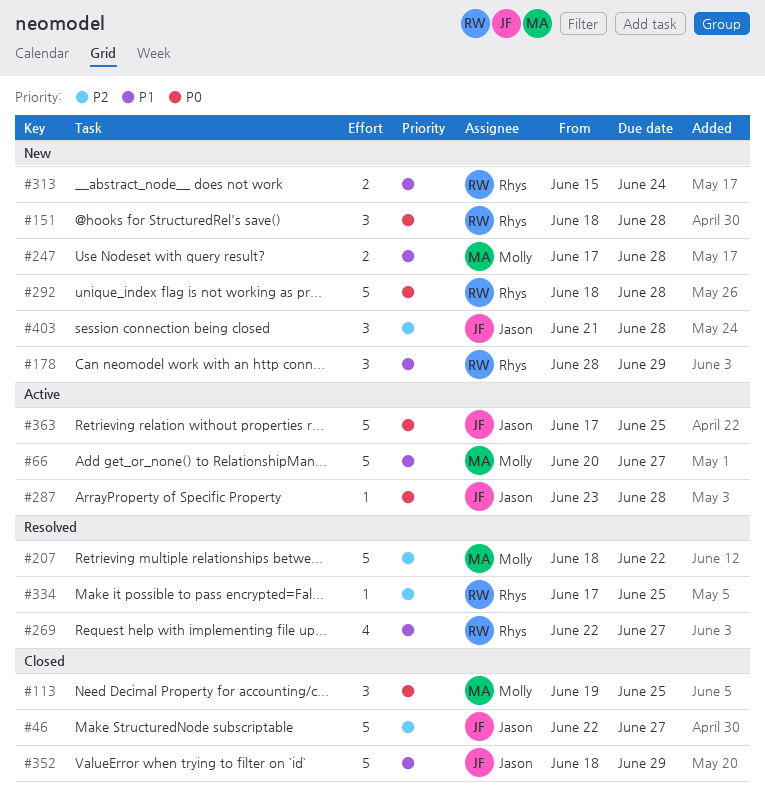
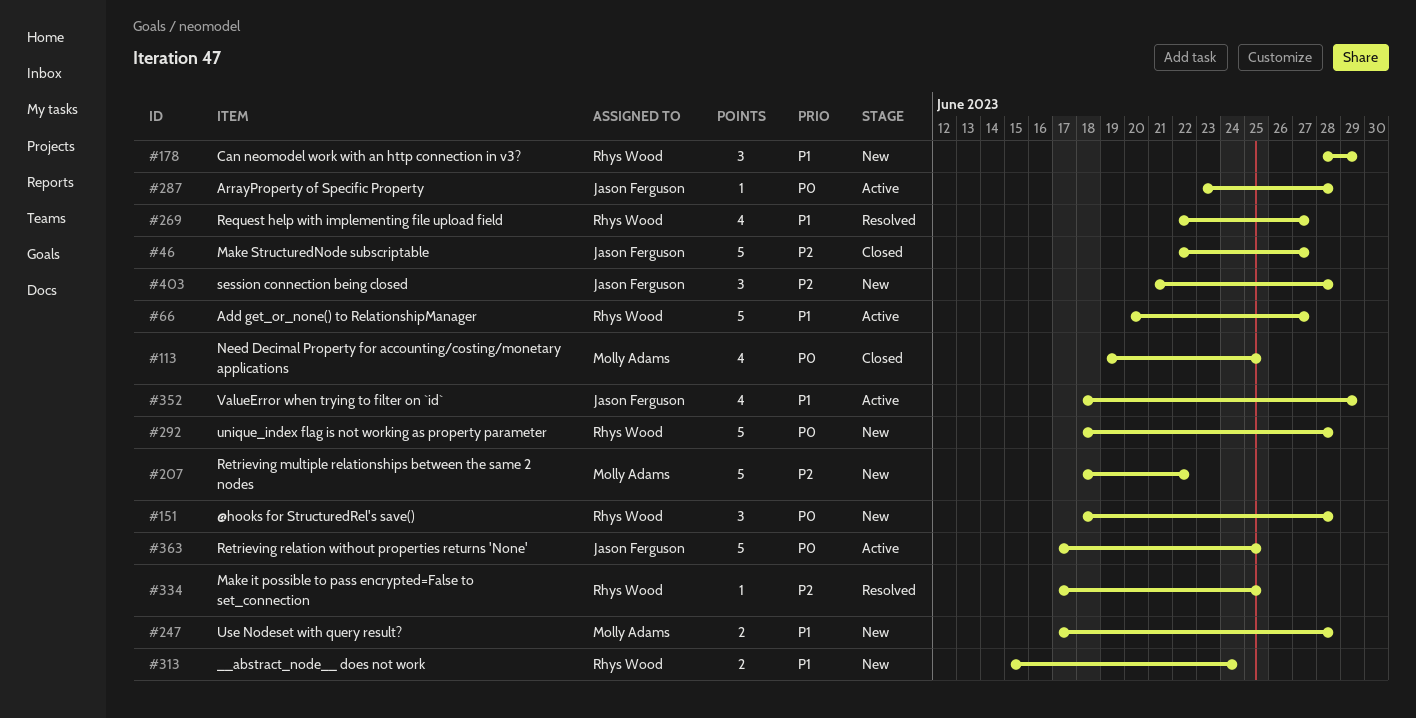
#66, owner: Molly Adams -> Rhys Wood
#113, estimate: 3 -> 4
#207, status: Resolved -> New
#352, status: Closed -> Active
#352, estimate: 5 -> 4

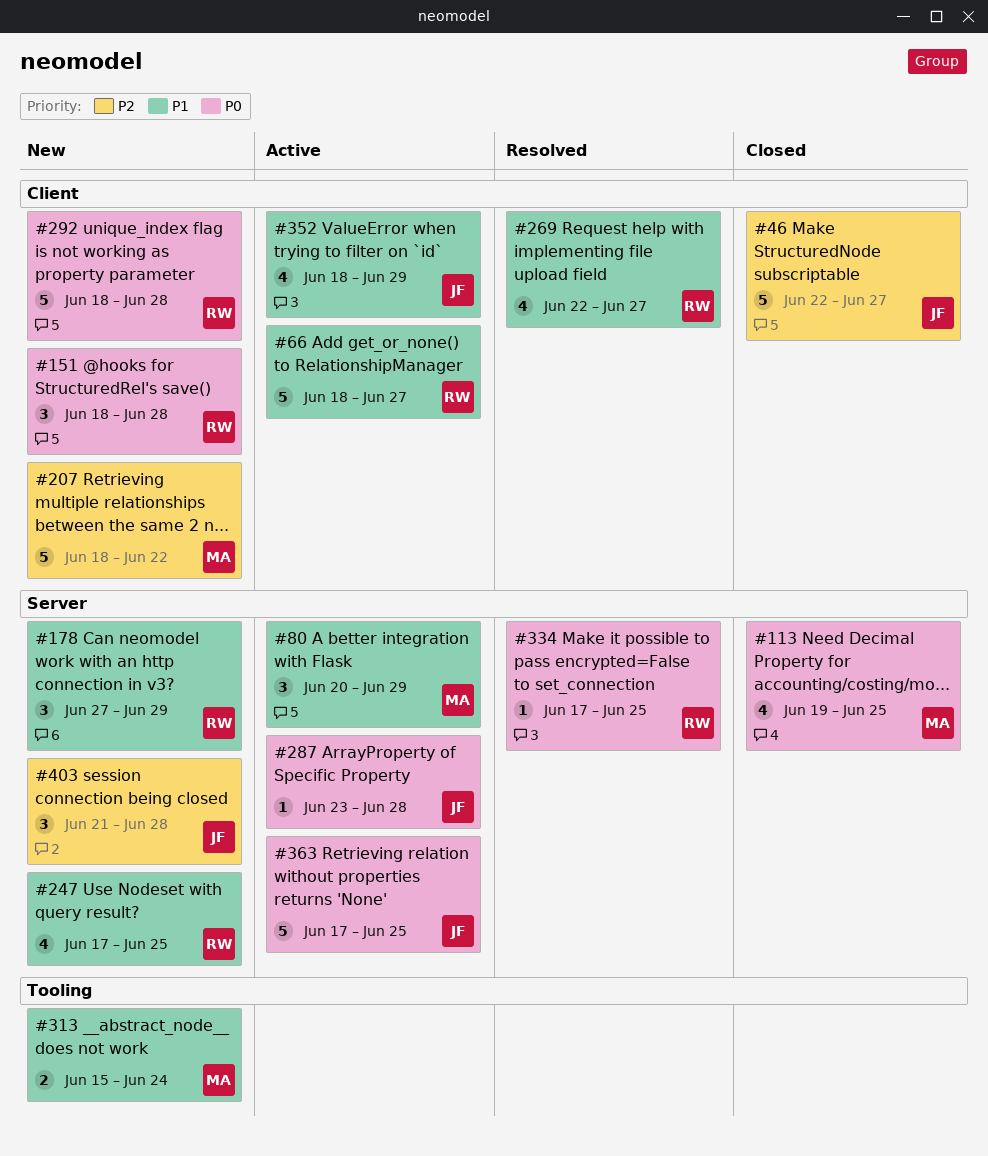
#66, start: Jun 20 -> Jun 18
#80: none -> present
#178, start: Jun 28 -> Jun 27
#247, owner: Molly Adams -> Rhys Wood
#247, estimate: 2 -> 4
#247, due: Jun 28 -> Jun 25
#313, owner: Rhys Wood -> Molly Adams
#334, priority: P2 -> P0

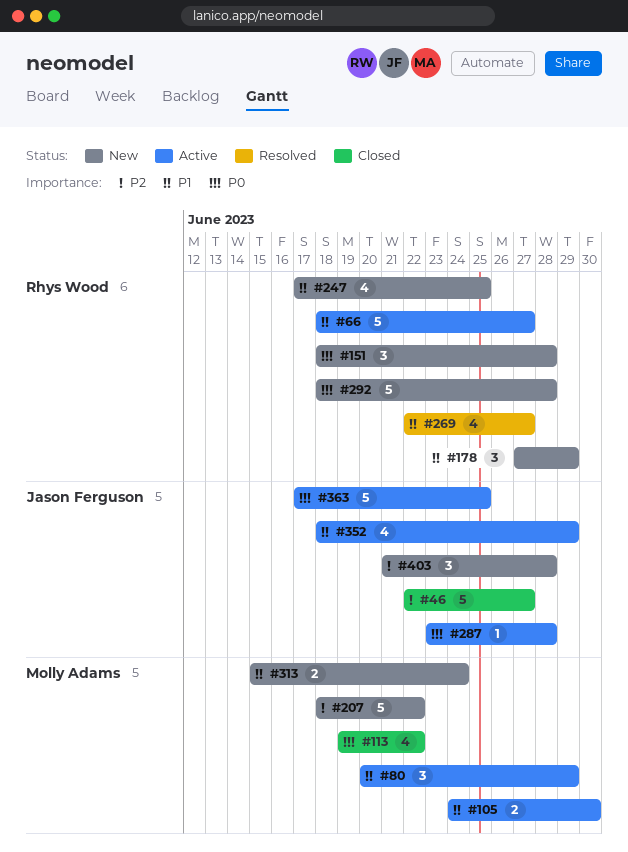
#105: none -> present
#113, due: Jun 25 -> Jun 22
#334: present -> none

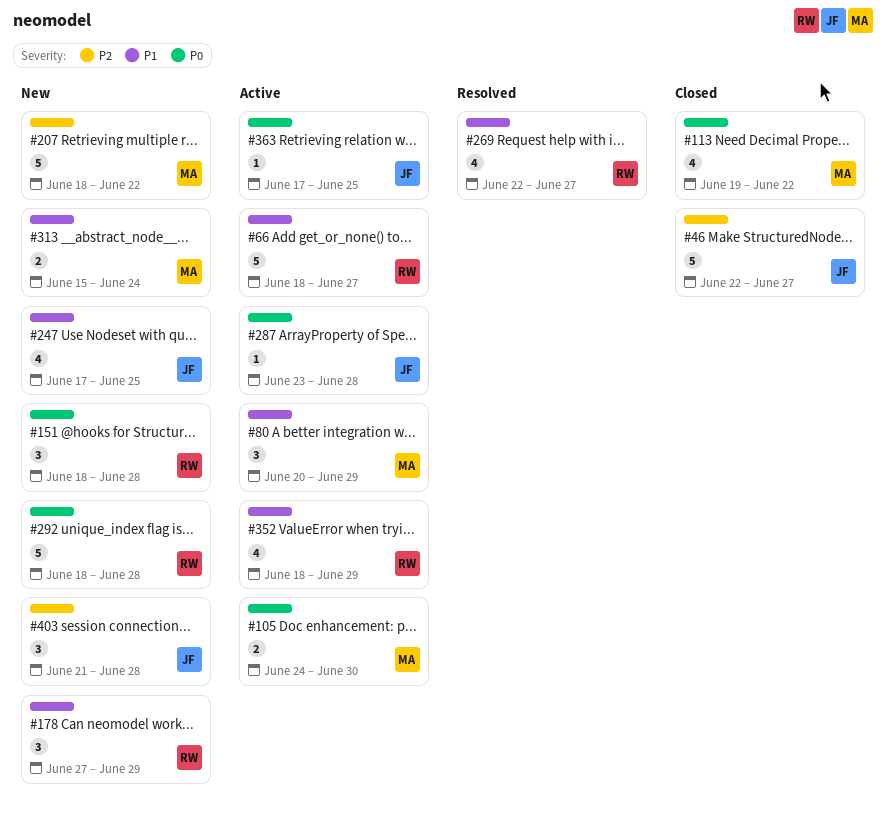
#105, priority: P1 -> P0
#247, owner: Rhys Wood -> Jason Ferguson
#352, owner: Jason Ferguson -> Rhys Wood
#363, estimate: 5 -> 1

